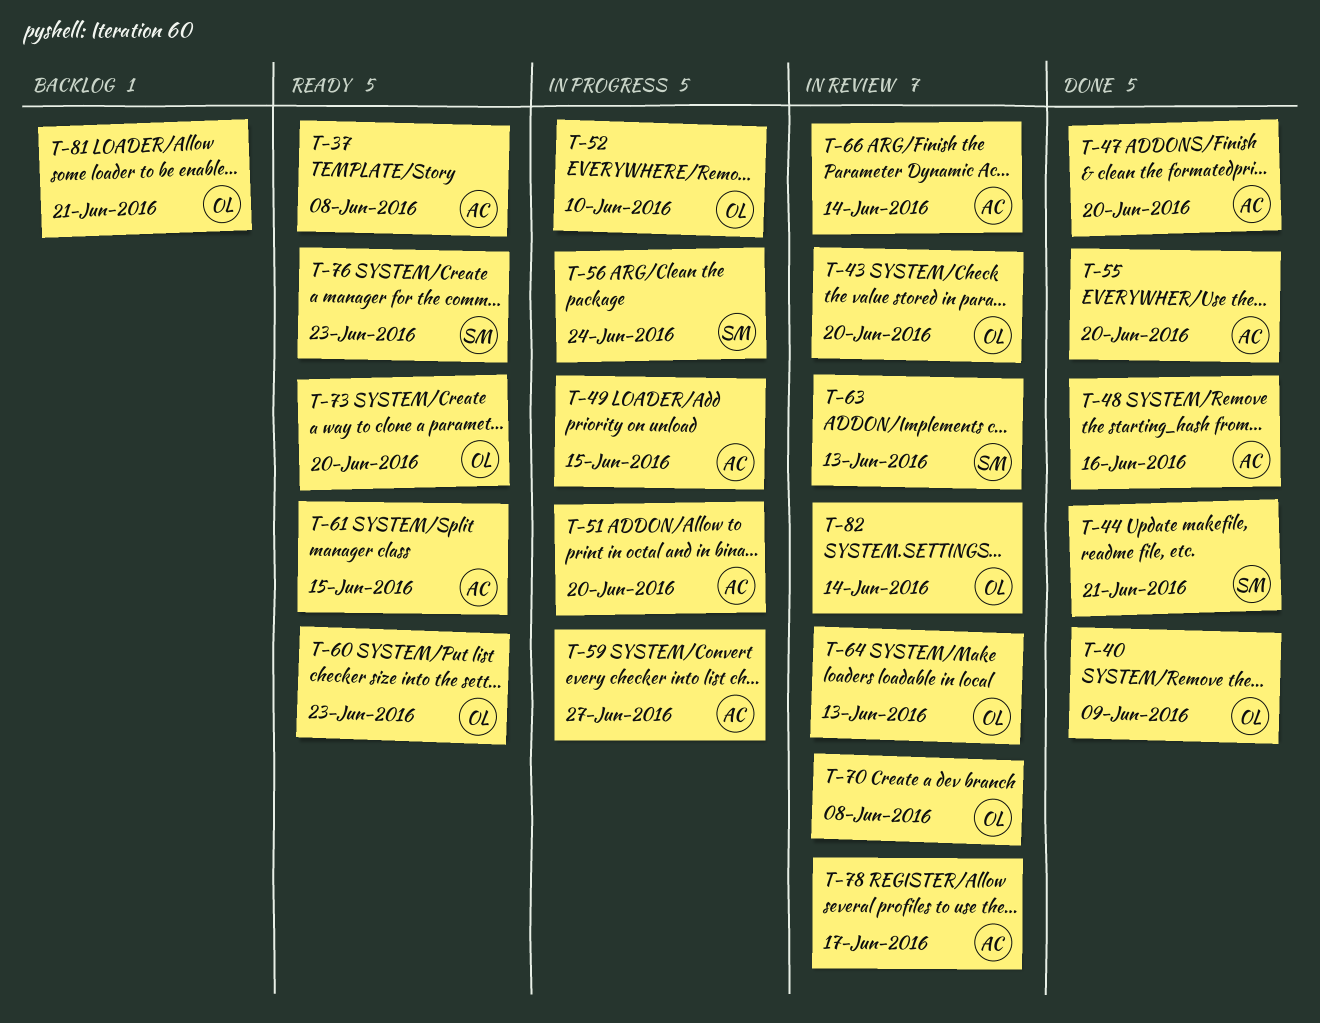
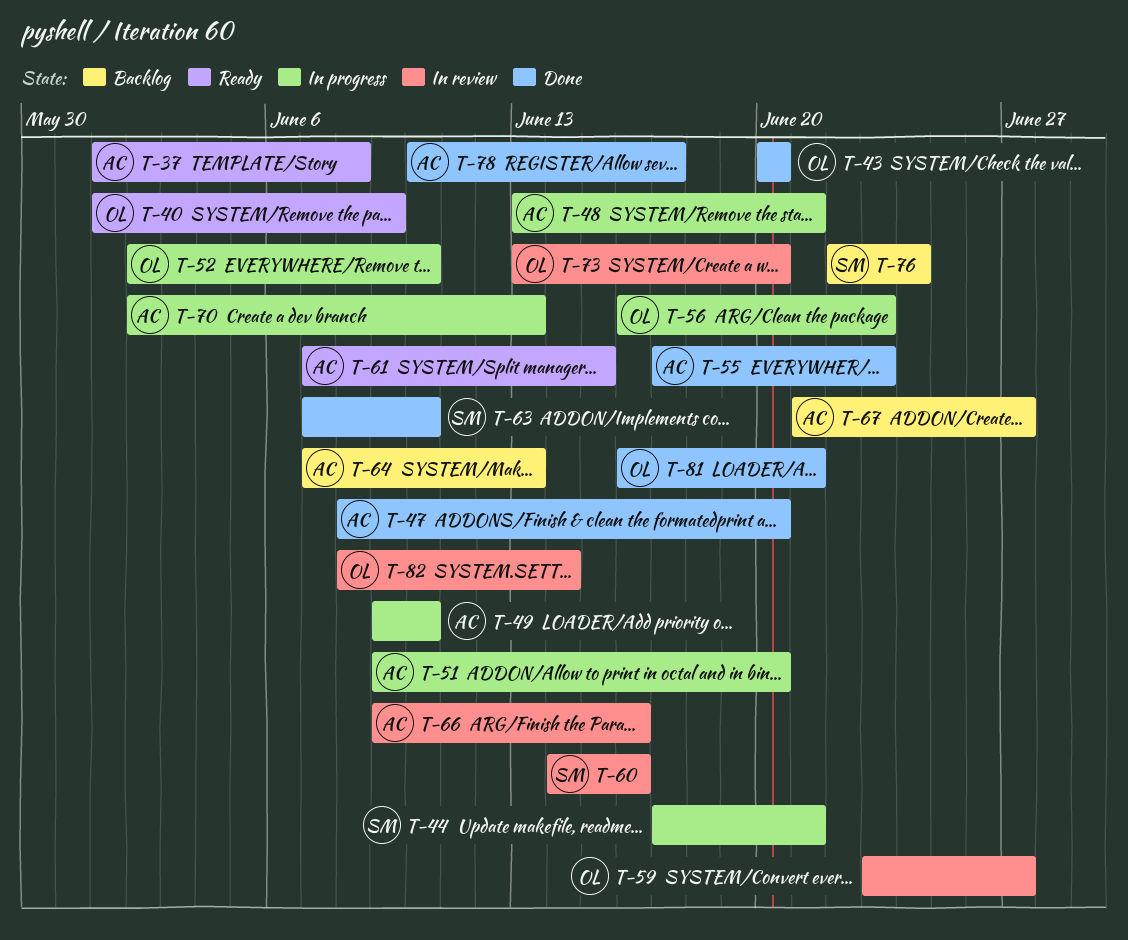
T-40, status: Done -> Ready
T-43, status: In review -> Done
T-44, status: Done -> In progress
T-48, status: Done -> In progress
T-48, due: Jun 16 -> Jun 21
T-49, due: Jun 15 -> Jun 10
T-55, due: Jun 20 -> Jun 23
T-56, owner: SM -> OL
T-56, due: Jun 24 -> Jun 23
T-59, status: In progress -> In review
T-59, owner: AC -> OL
T-60, status: Ready -> In review
T-60, owner: OL -> SM
T-60, due: Jun 23 -> Jun 16
T-63, status: In review -> Done
T-63, due: Jun 13 -> Jun 10
T-64, status: In review -> Backlog
T-64, owner: OL -> AC
T-66, due: Jun 14 -> Jun 16
T-67: none -> present
T-70, status: In review -> In progress
T-70, owner: OL -> AC
T-70, due: Jun 8 -> Jun 13
T-73, status: Ready -> In review
T-76, status: Ready -> Backlog
T-76, due: Jun 23 -> Jun 24
T-78, status: In review -> Done
T-81, status: Backlog -> Done

